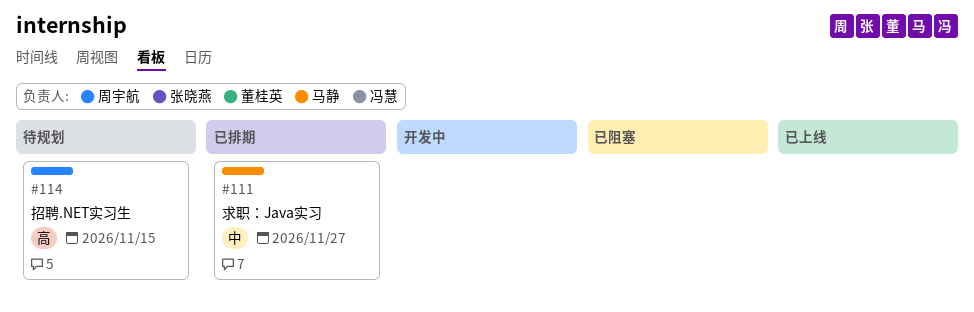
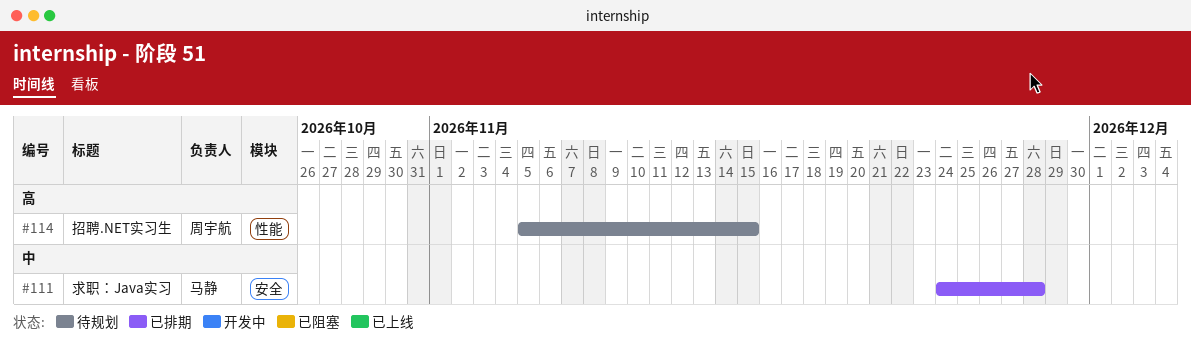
#111, due: Nov 27 -> Nov 28

